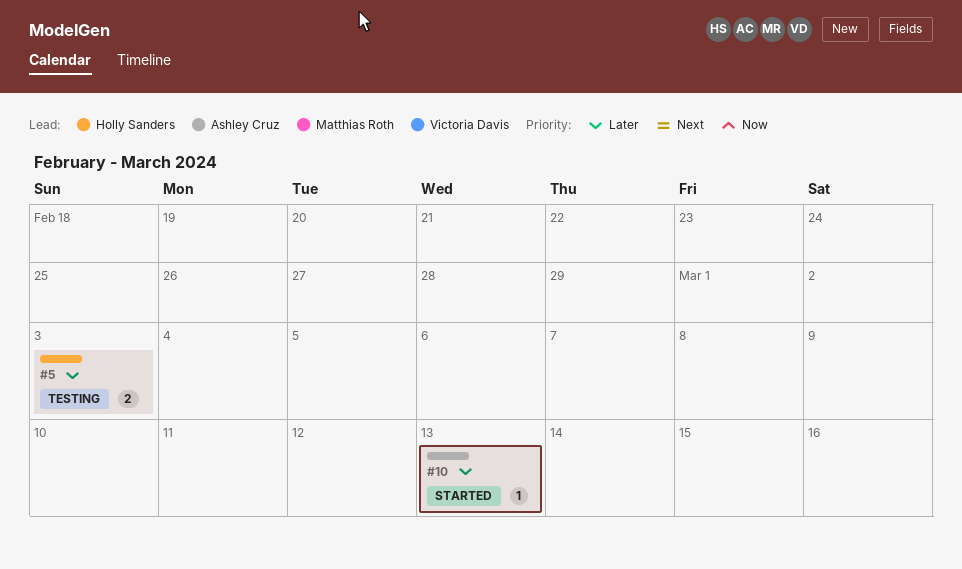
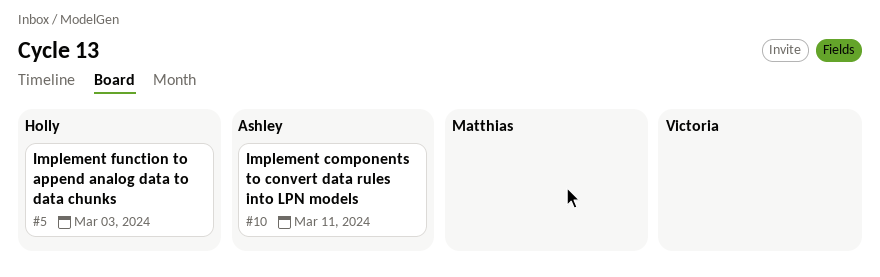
#10, due: Mar 13 -> Mar 11

